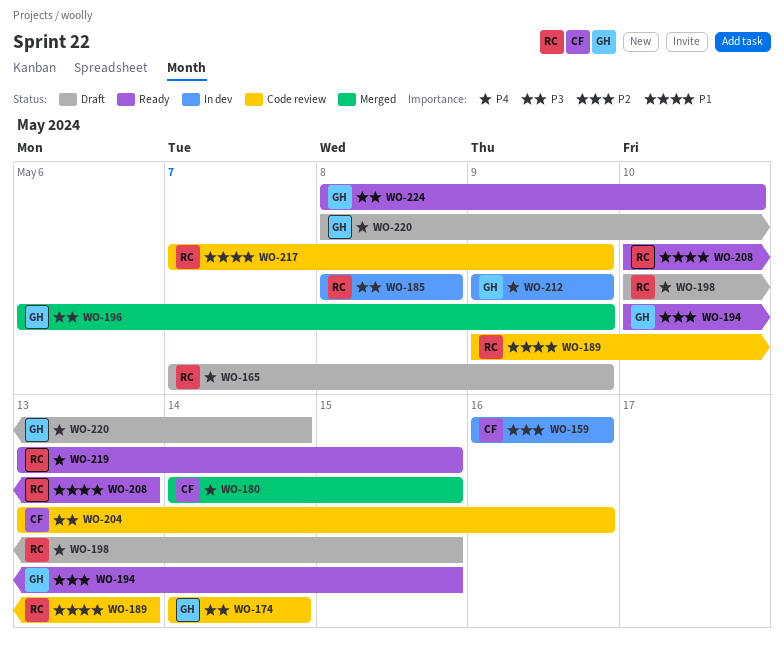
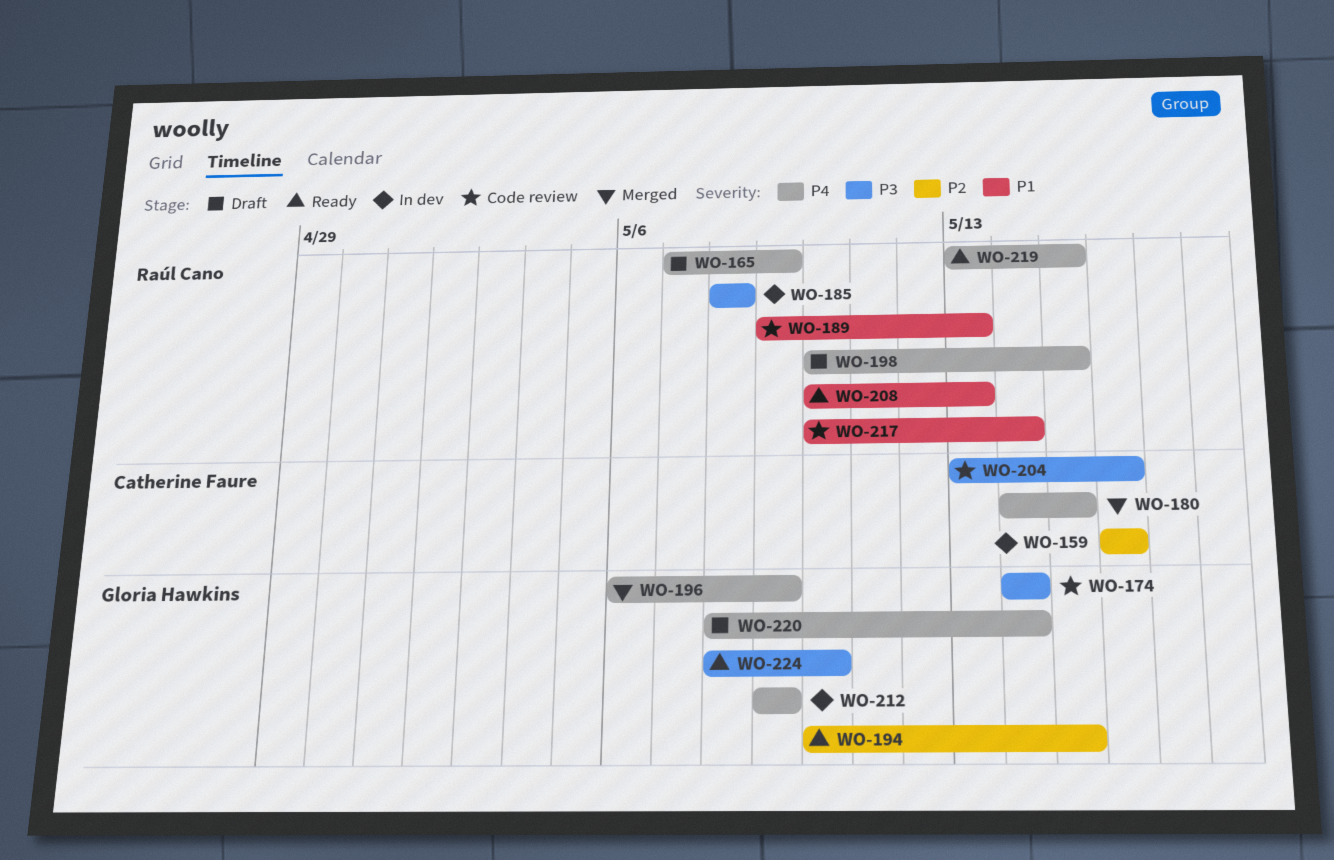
WO-196, priority: P3 -> P4
WO-217, start: May 7 -> May 10
WO-217, due: May 9 -> May 14

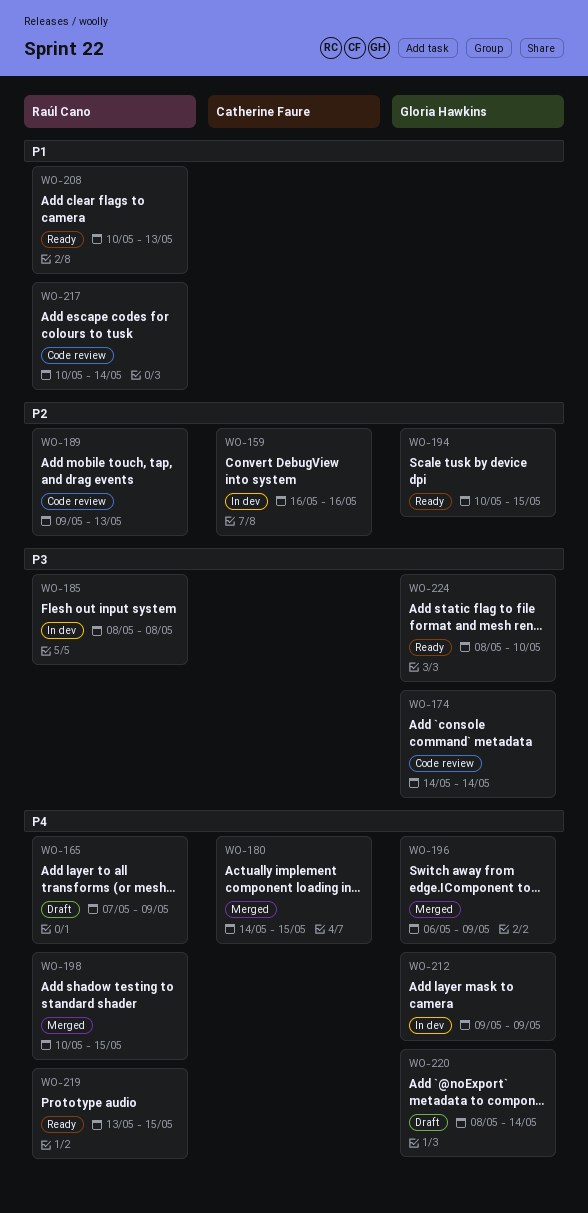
WO-189, priority: P1 -> P2
WO-198, status: Draft -> Merged
WO-204: present -> none

